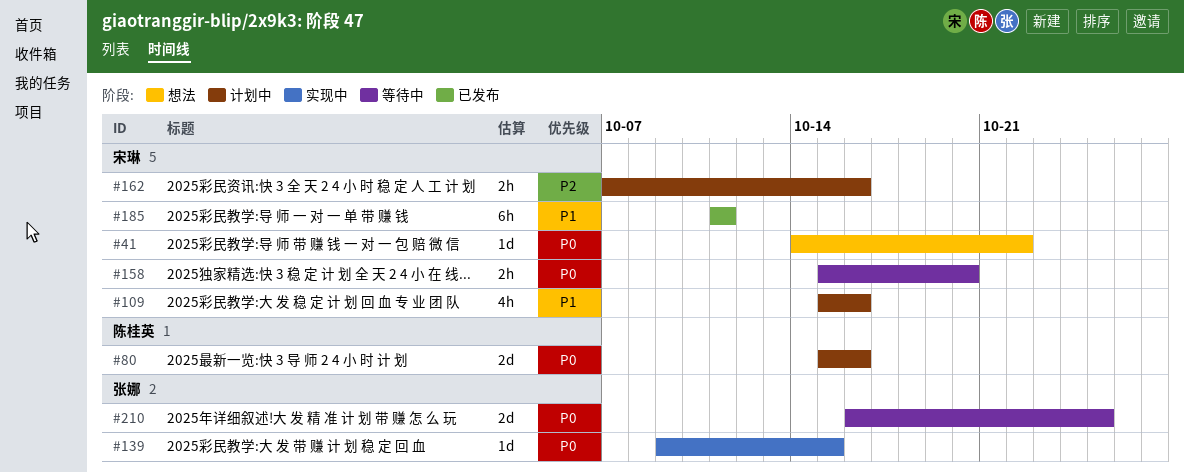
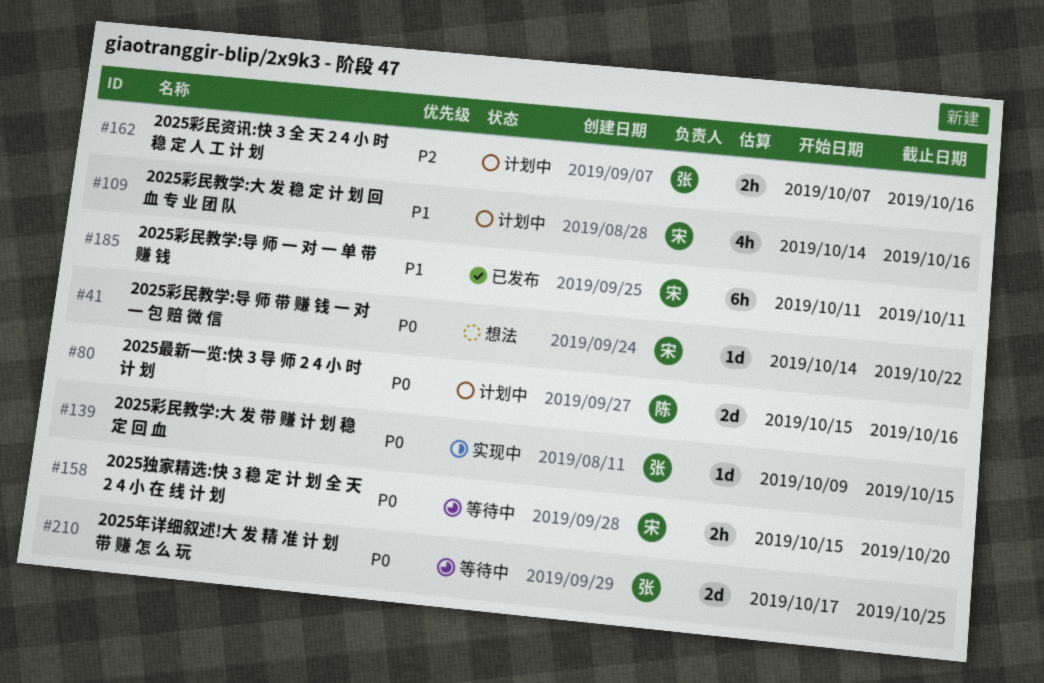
#109, start: Oct 15 -> Oct 14
#162, owner: 宋琳 -> 张娜
#210, start: Oct 16 -> Oct 17

